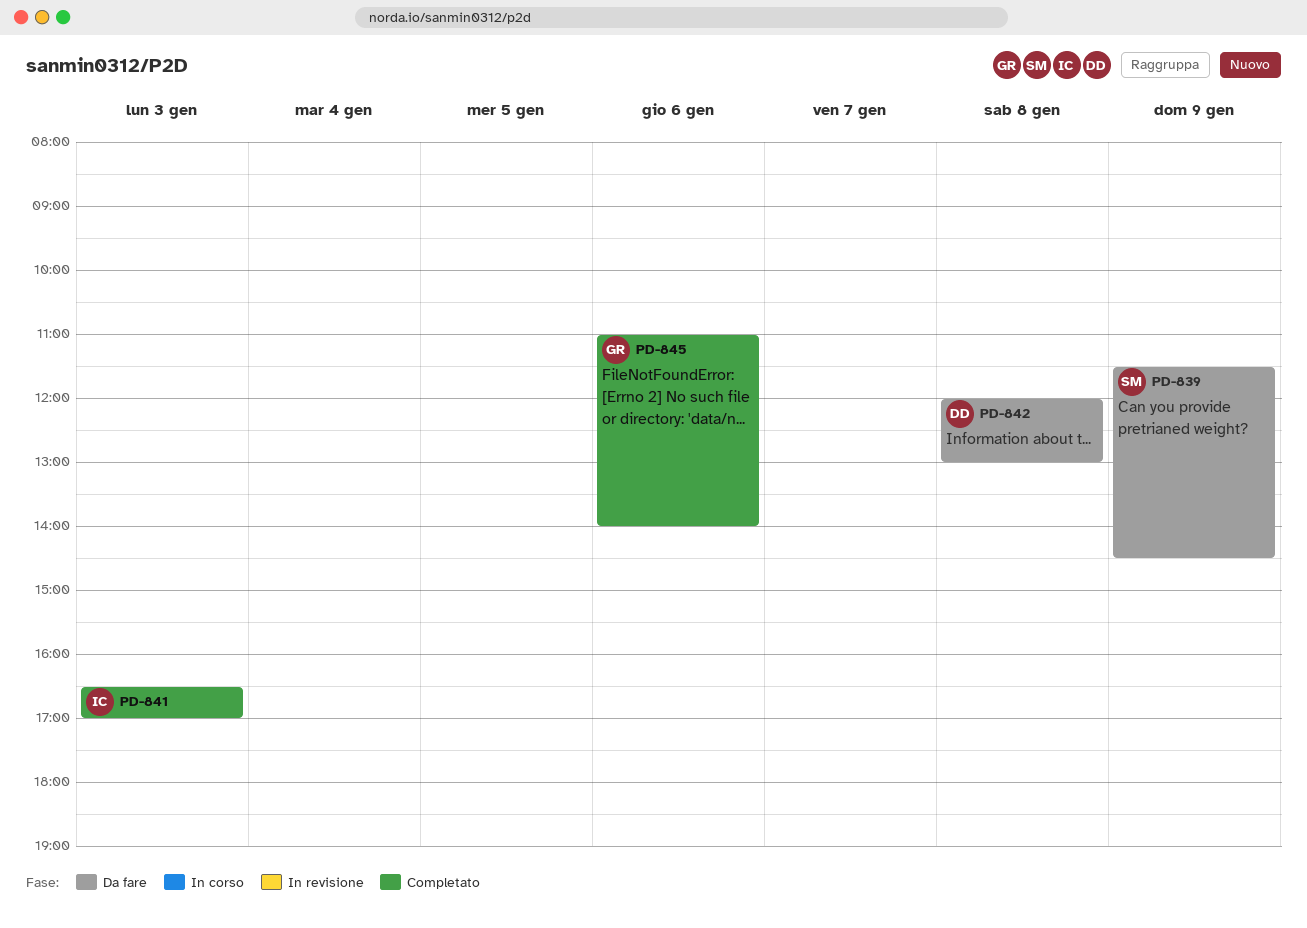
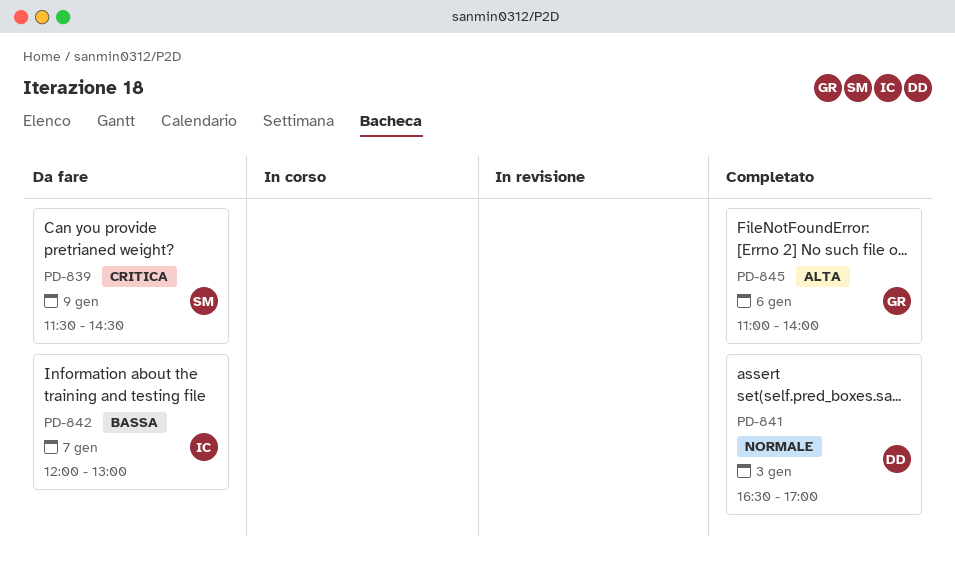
PD-841, owner: IC -> DD
PD-842, owner: DD -> IC
PD-842, day: Jan 8 -> Jan 7

